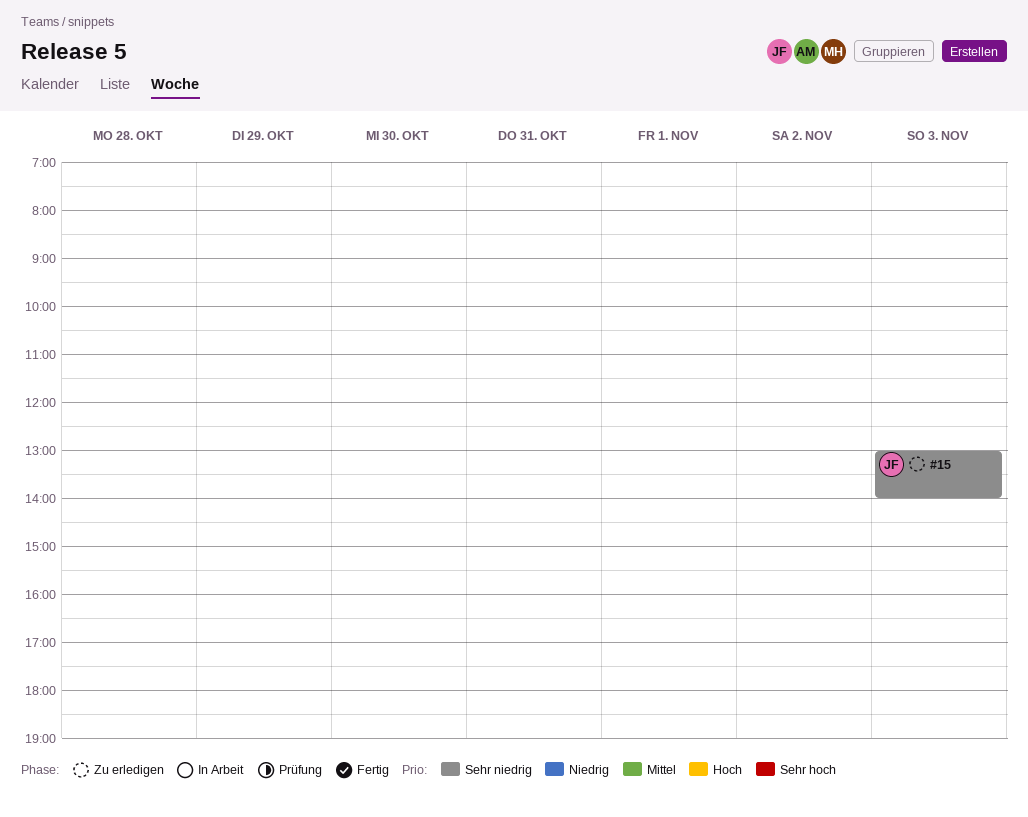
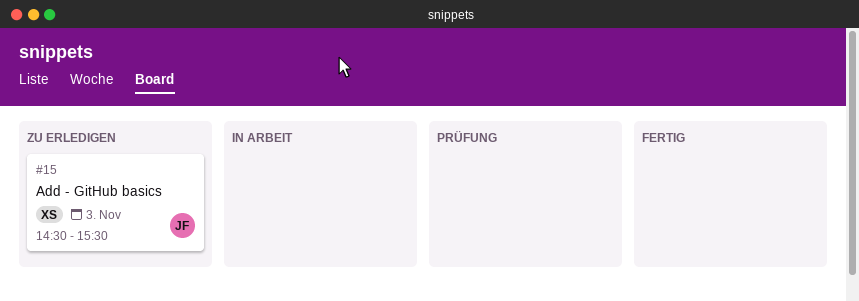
#15, begins: 13:00 -> 14:30
#15, ends: 14:00 -> 15:30

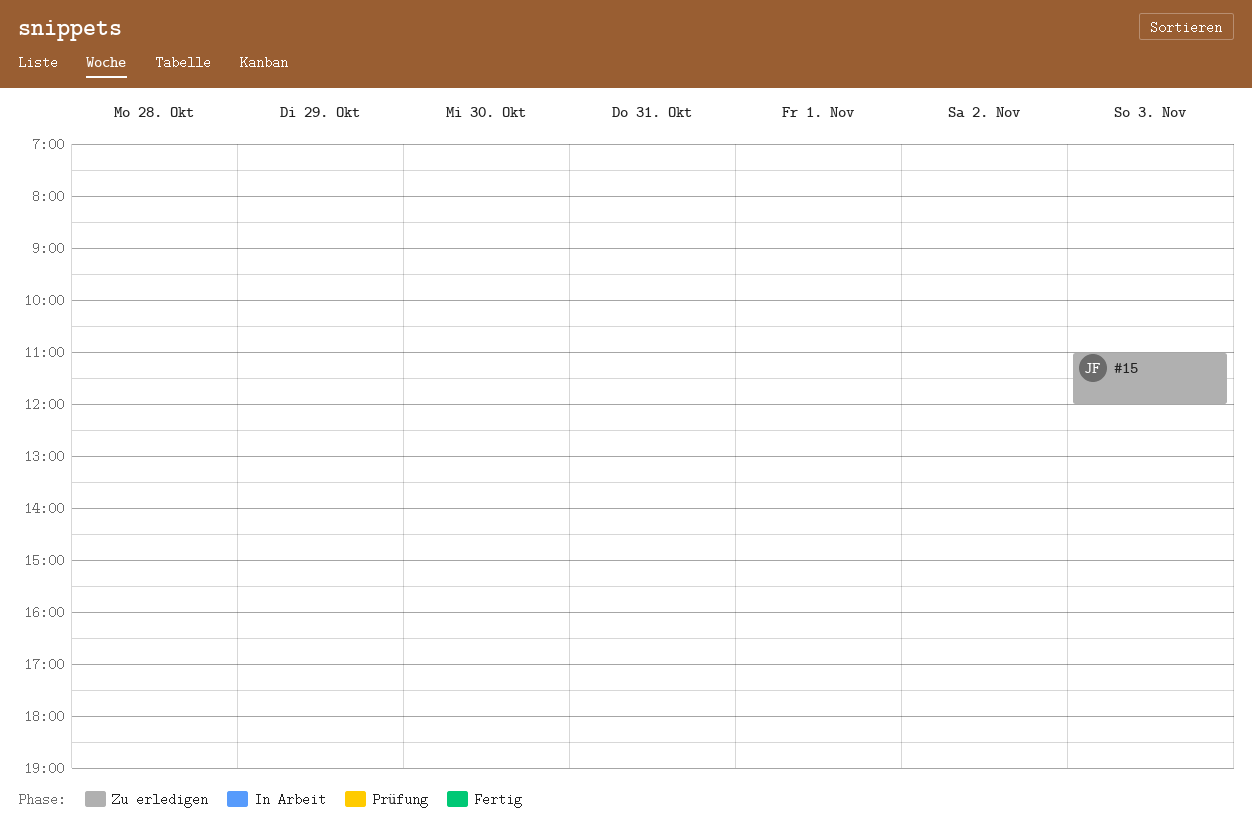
#15, begins: 14:30 -> 11:00
#15, ends: 15:30 -> 12:00

